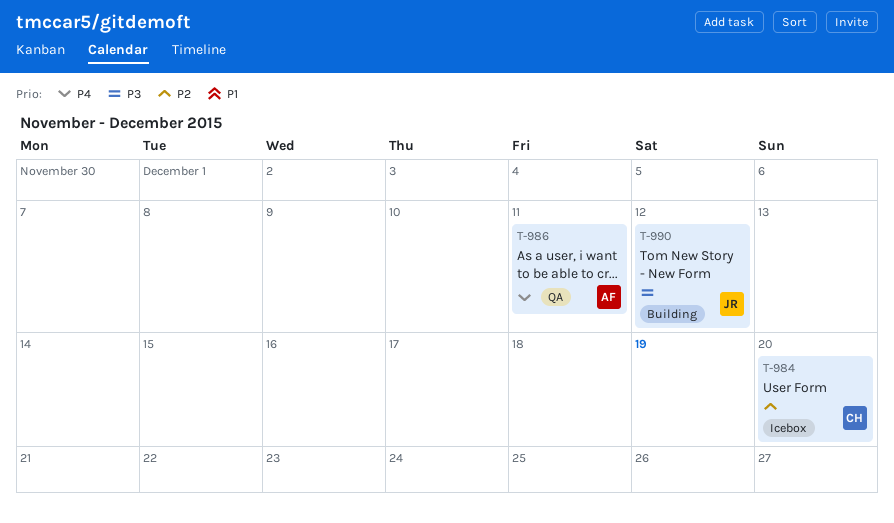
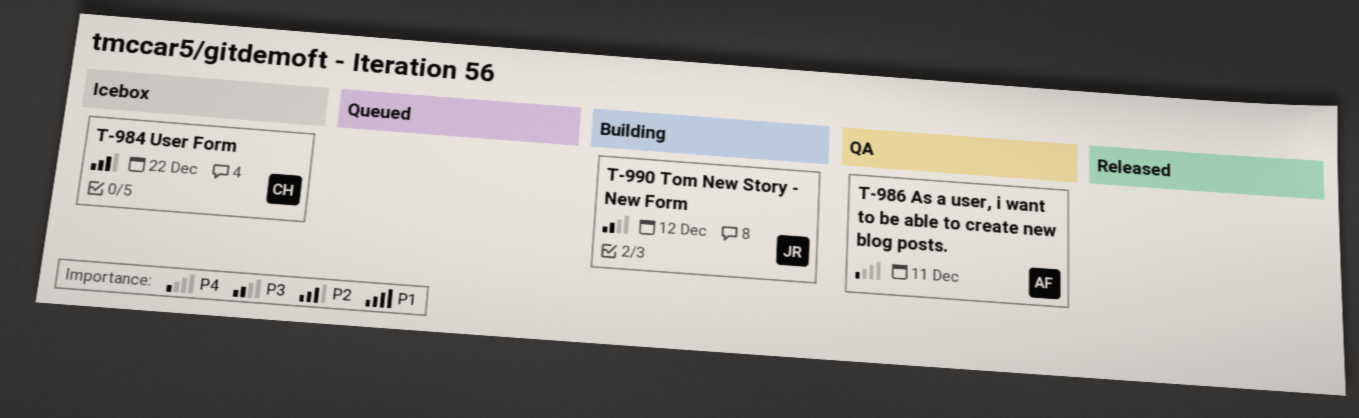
T-984, due: Dec 20 -> Dec 22

